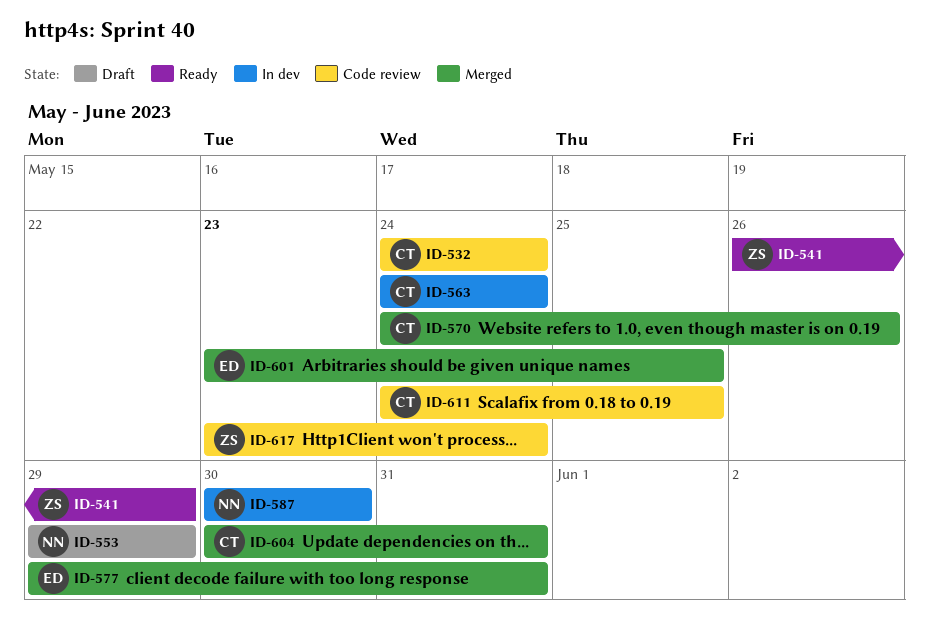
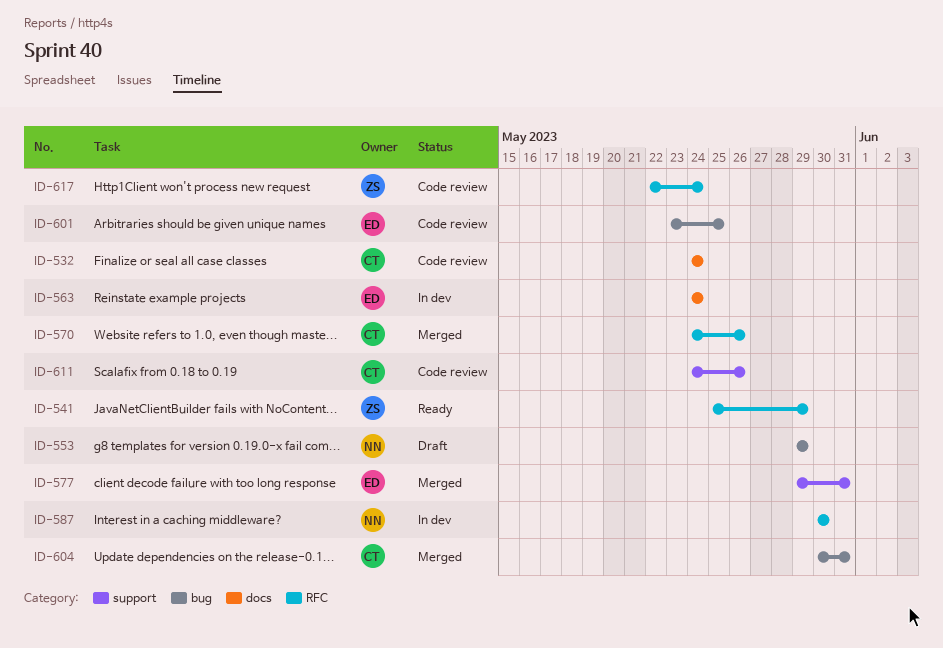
ID-541, start: May 26 -> May 25
ID-563, owner: CT -> ED
ID-601, status: Merged -> Code review
ID-611, due: May 25 -> May 26
ID-617, start: May 23 -> May 22

